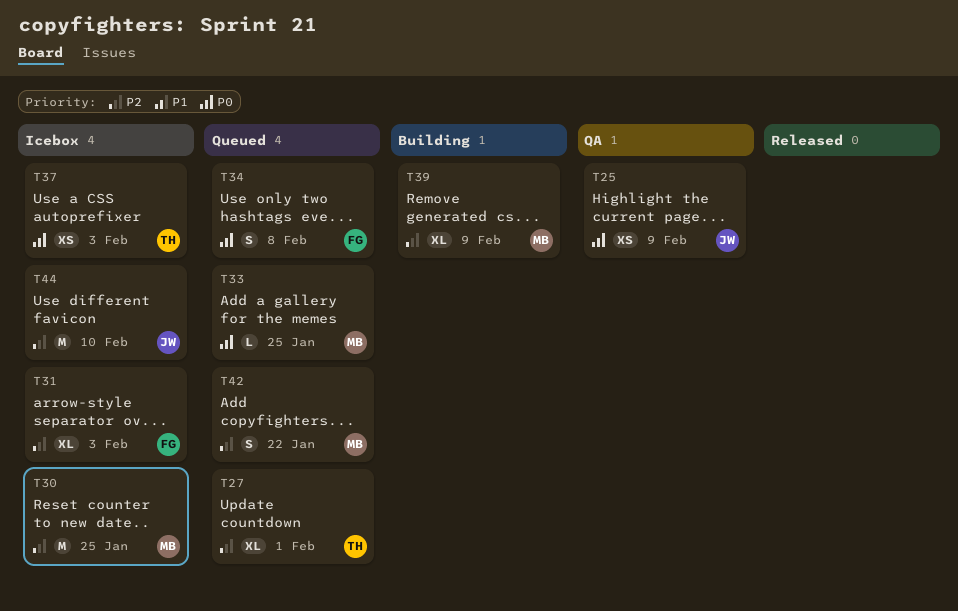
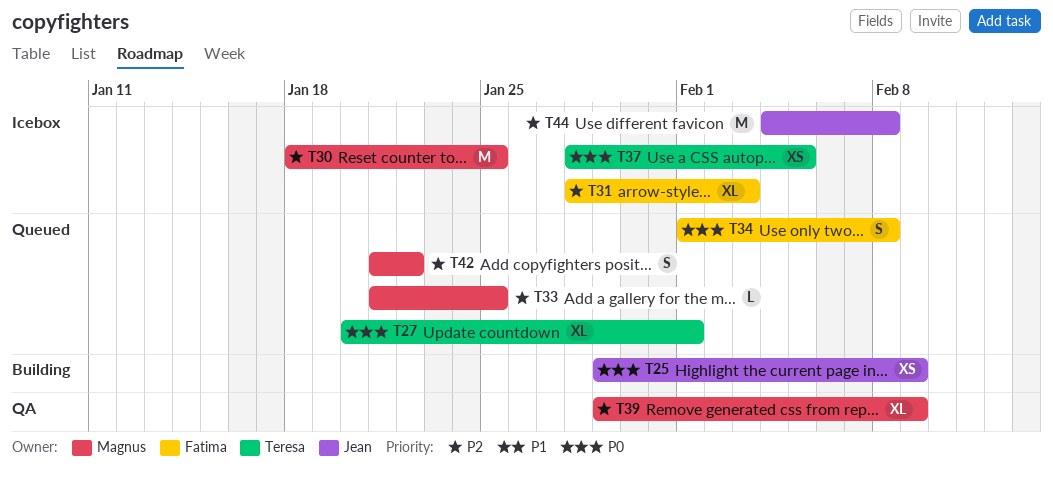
T25, status: QA -> Building
T27, priority: P2 -> P0
T33, priority: P0 -> P2
T37, due: Feb 3 -> Feb 5
T39, status: Building -> QA
T44, due: Feb 10 -> Feb 8

